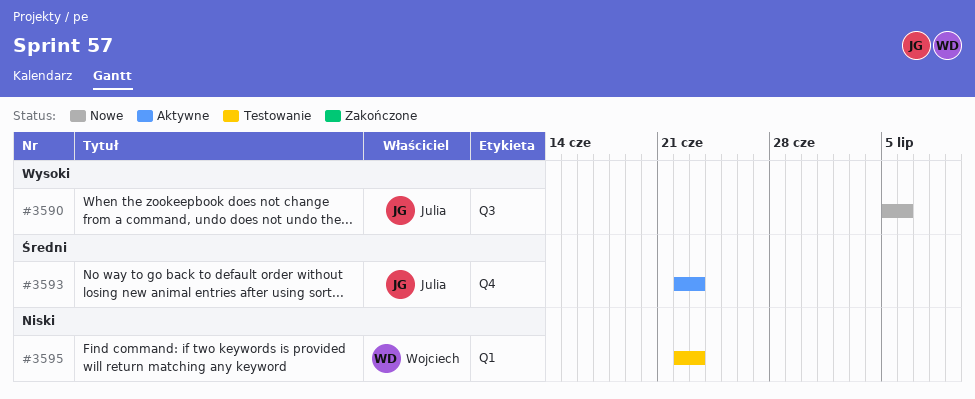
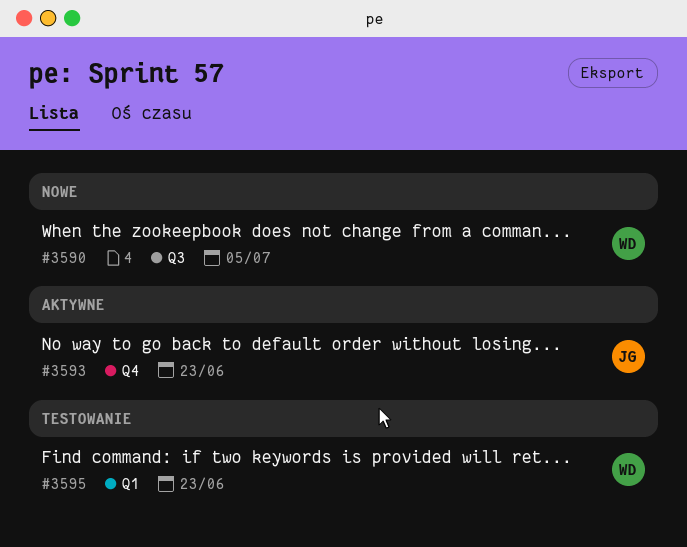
#3590, owner: Julia -> Wojciech
#3590, due: Jul 6 -> Jul 5

